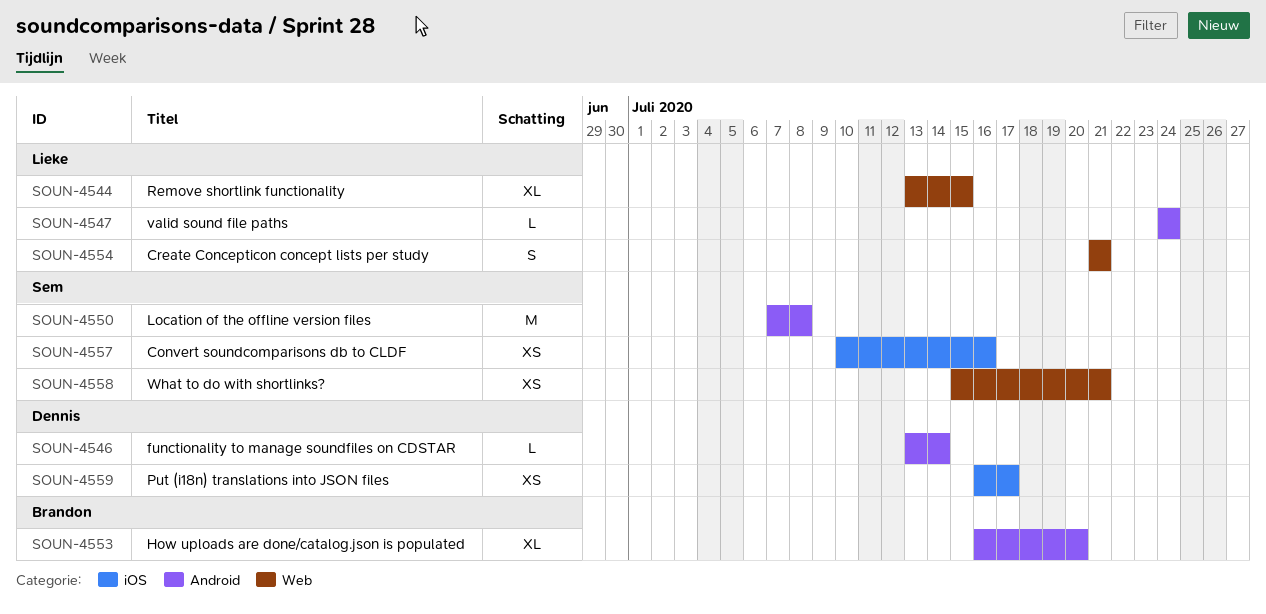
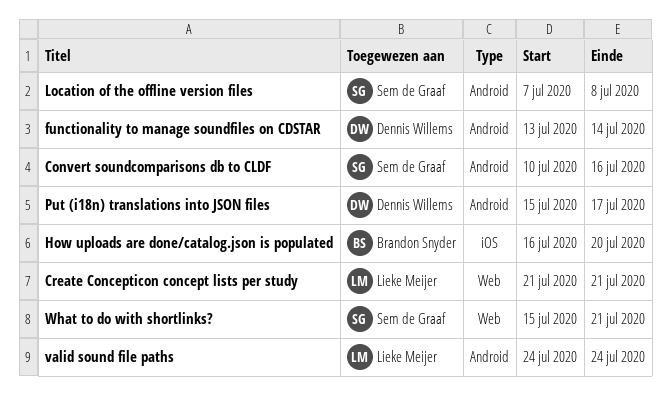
Convert soundcomparisons db to CLDF, label: iOS -> Android
How uploads are done/catalog.json is populated, label: Android -> iOS
Put (i18n) translations into JSON files, label: iOS -> Android
Put (i18n) translations into JSON files, start: Jul 16 -> Jul 15
Remove shortlink functionality: present -> none

